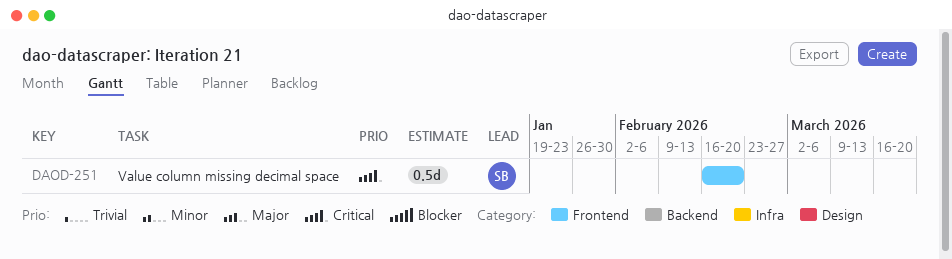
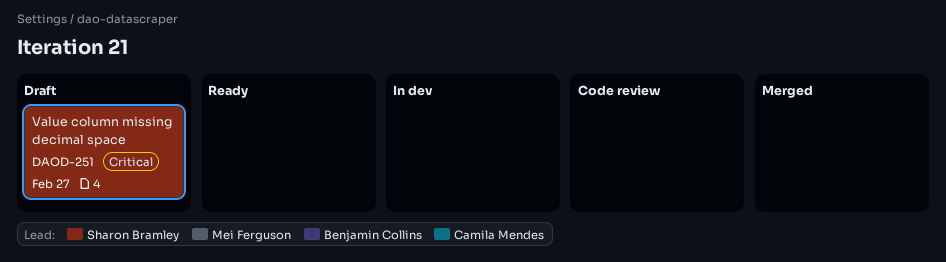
DAOD-251, due: Feb 20 -> Feb 27

